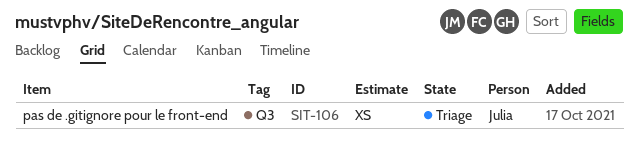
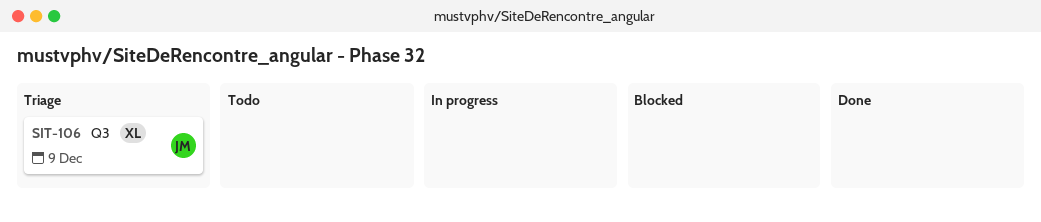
SIT-106, estimate: XS -> XL

